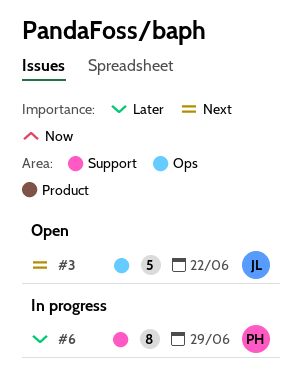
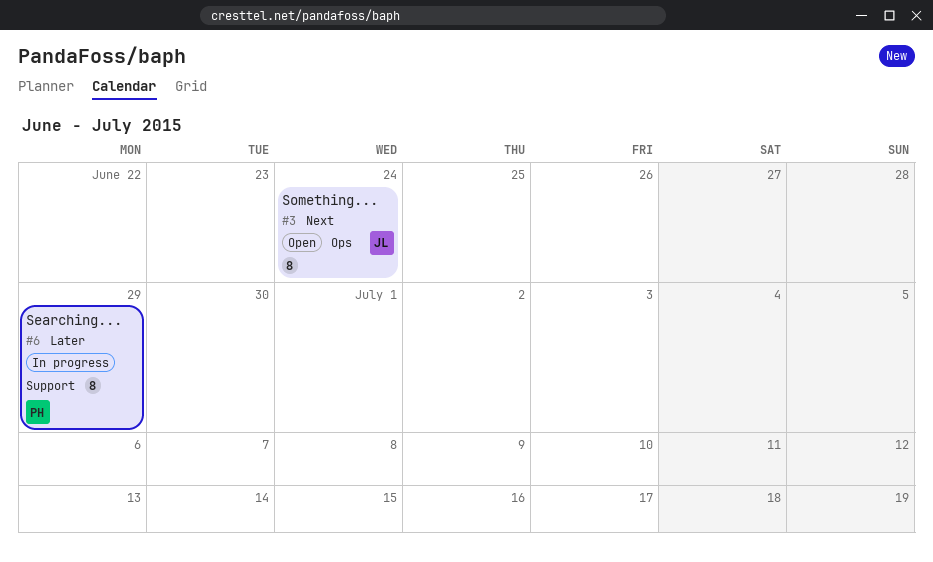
#3, estimate: 5 -> 8
#3, due: Jun 22 -> Jun 24

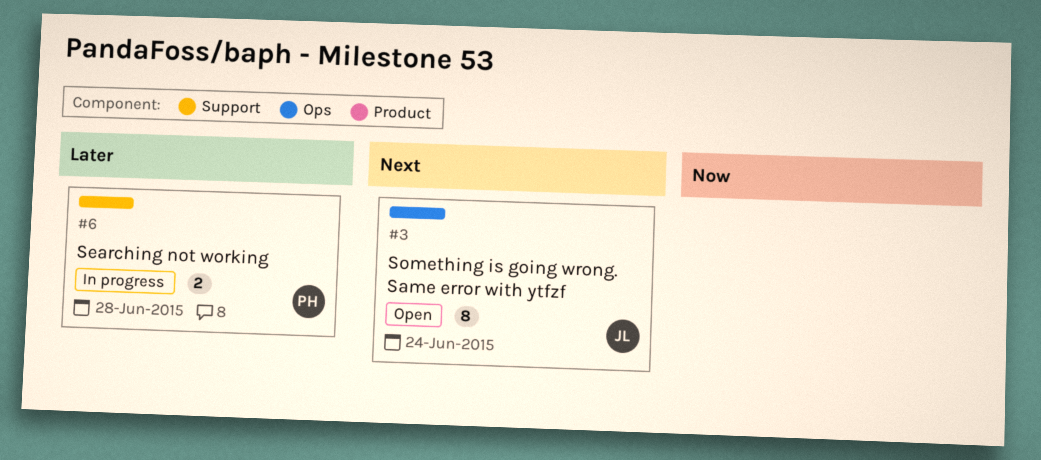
#6, estimate: 8 -> 2
#6, due: Jun 29 -> Jun 28

